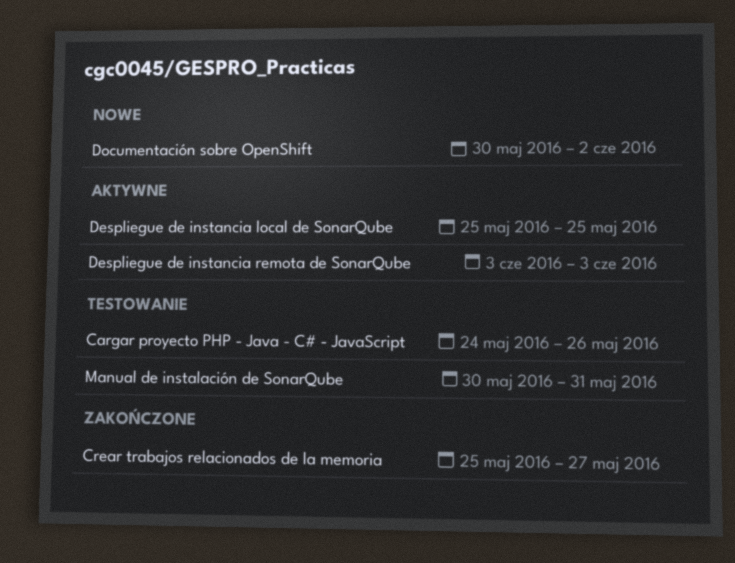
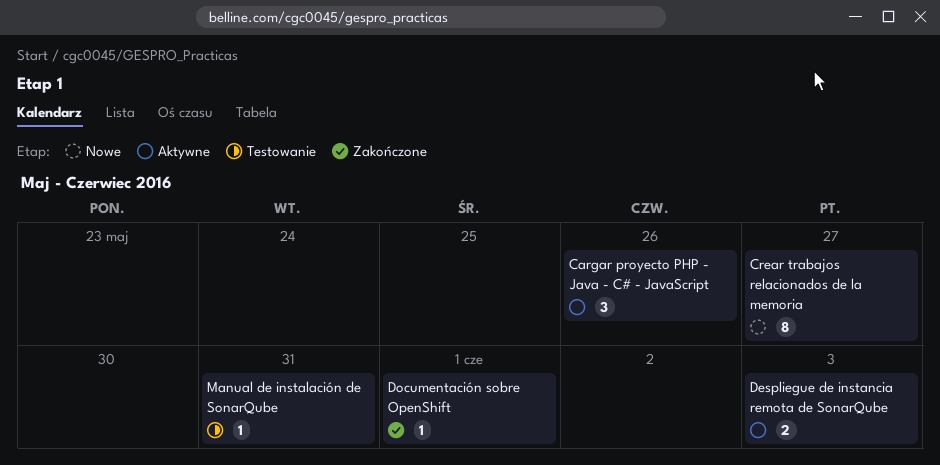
Cargar proyecto PHP - Java - C# - JavaScript, status: Testowanie -> Aktywne
Crear trabajos relacionados de la memoria, status: Zakończone -> Nowe
Despliegue de instancia local de SonarQube: present -> none
Documentación sobre OpenShift, status: Nowe -> Zakończone
Documentación sobre OpenShift, due: Jun 2 -> Jun 1

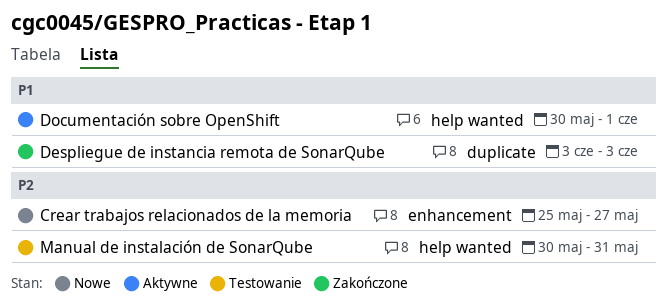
Cargar proyecto PHP - Java - C# - JavaScript: present -> none
Despliegue de instancia remota de SonarQube, status: Aktywne -> Zakończone
Documentación sobre OpenShift, status: Zakończone -> Aktywne

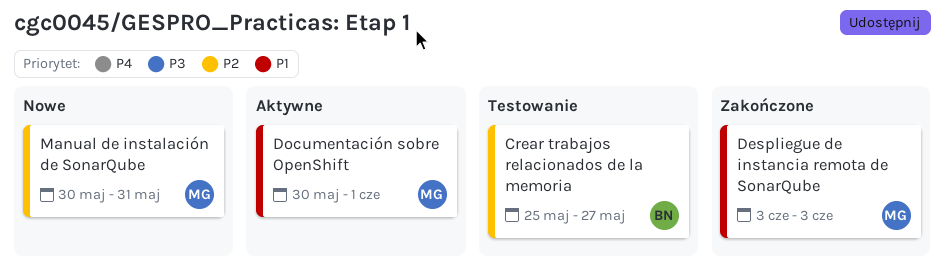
Crear trabajos relacionados de la memoria, status: Nowe -> Testowanie
Manual de instalación de SonarQube, status: Testowanie -> Nowe

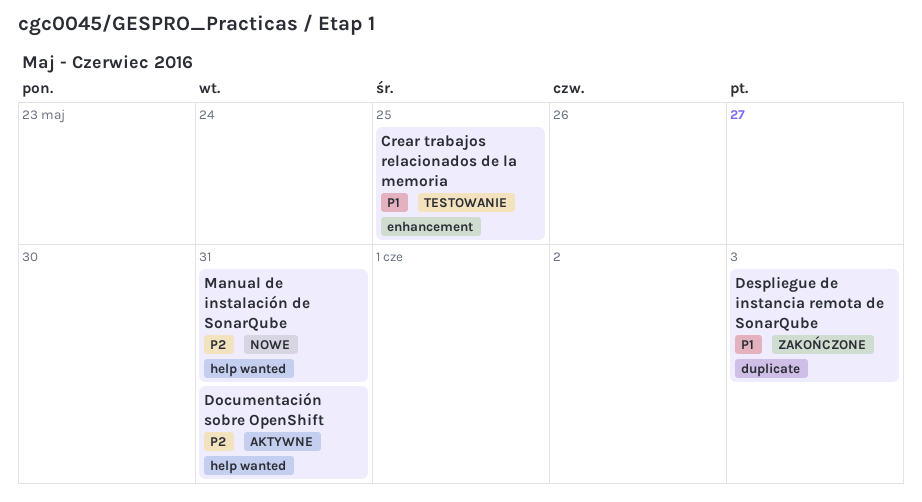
Crear trabajos relacionados de la memoria, priority: P2 -> P1
Crear trabajos relacionados de la memoria, due: May 27 -> May 25
Documentación sobre OpenShift, priority: P1 -> P2
Documentación sobre OpenShift, due: Jun 1 -> May 31

